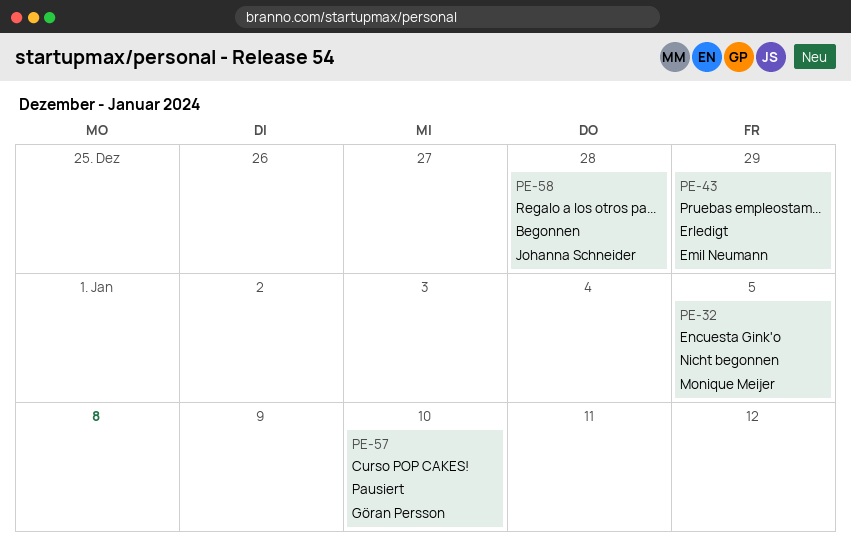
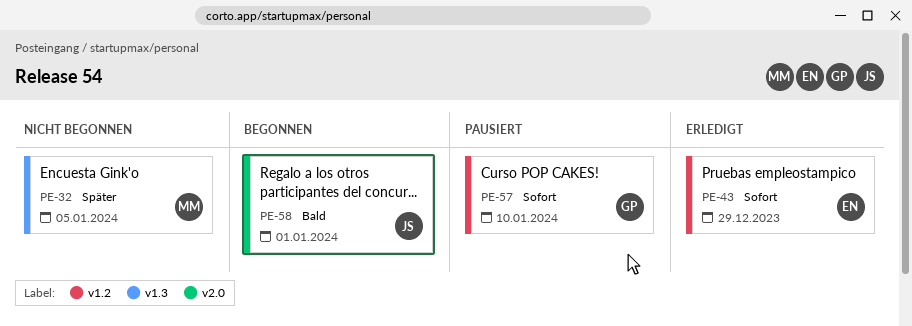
PE-58, due: Dec 28 -> Jan 1

